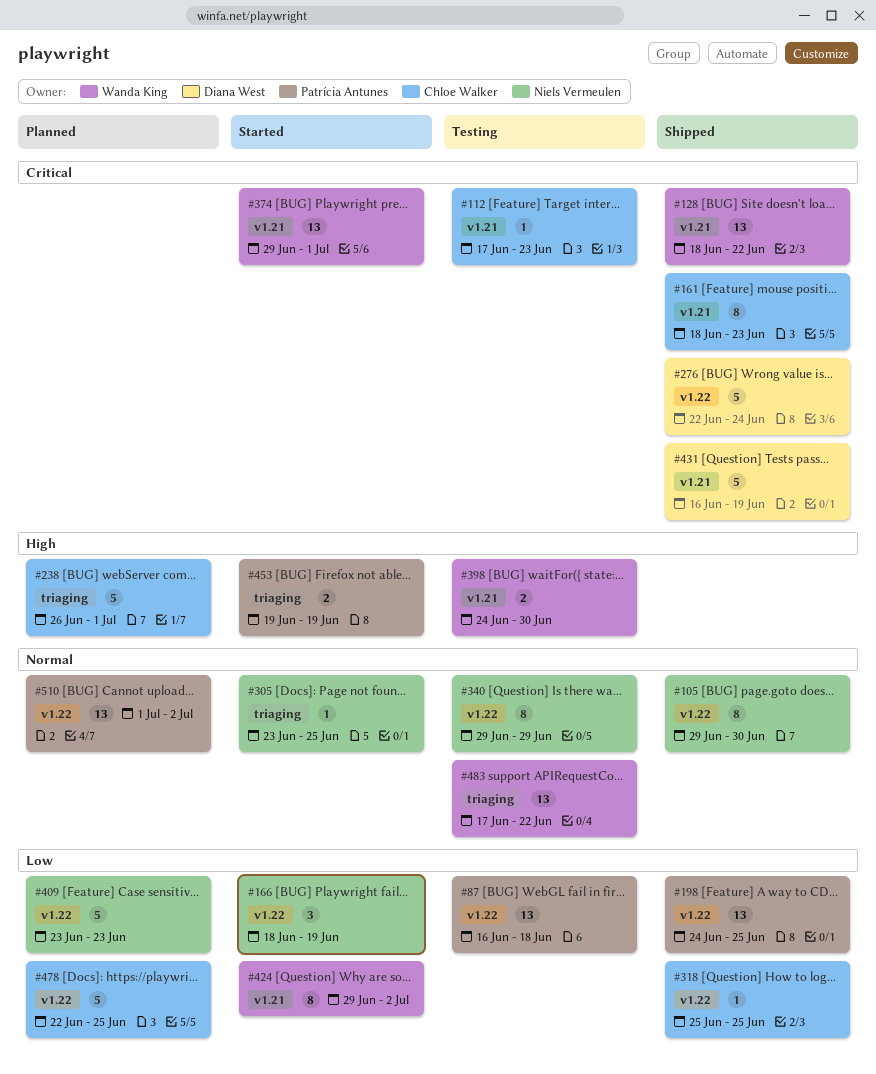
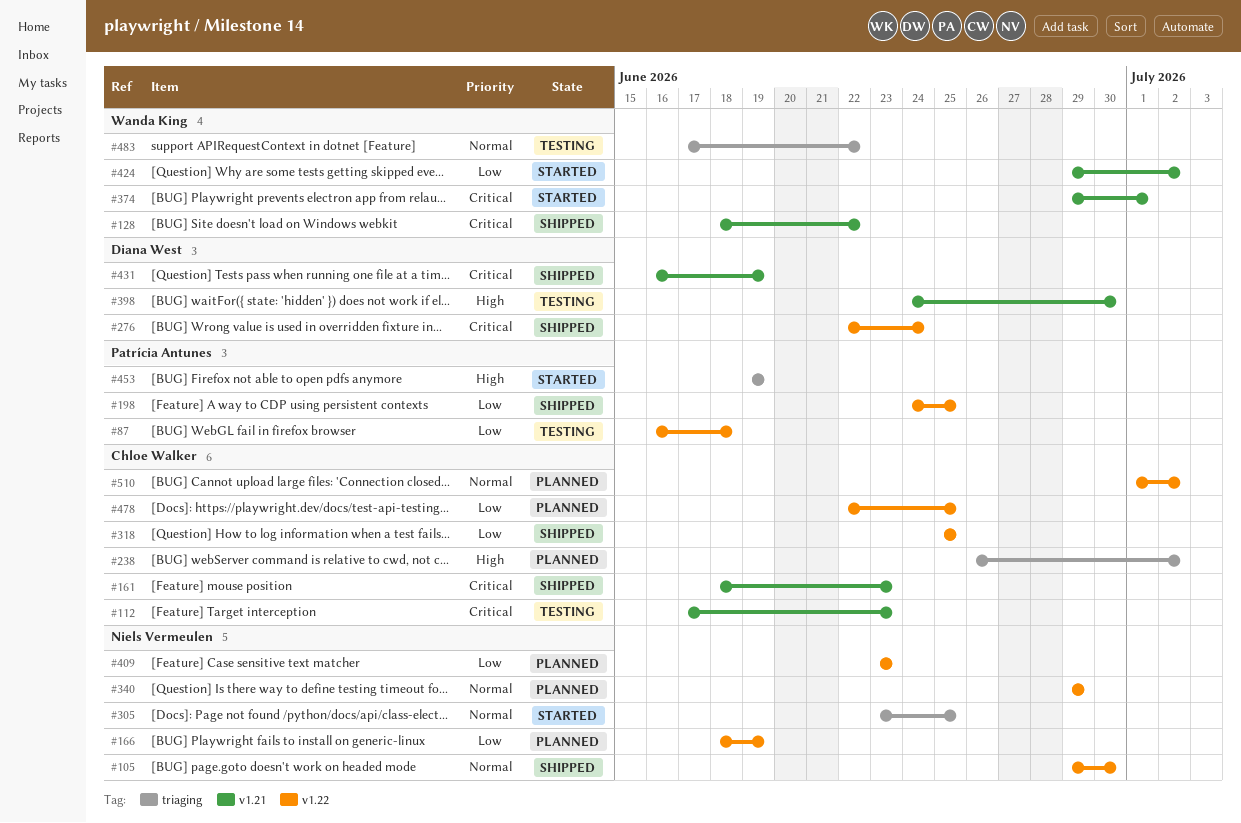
#166, status: Started -> Planned
#238, due: Jul 1 -> Jul 2
#340, status: Testing -> Planned
#398, owner: Wanda King -> Diana West
#510, owner: Patrícia Antunes -> Chloe Walker

